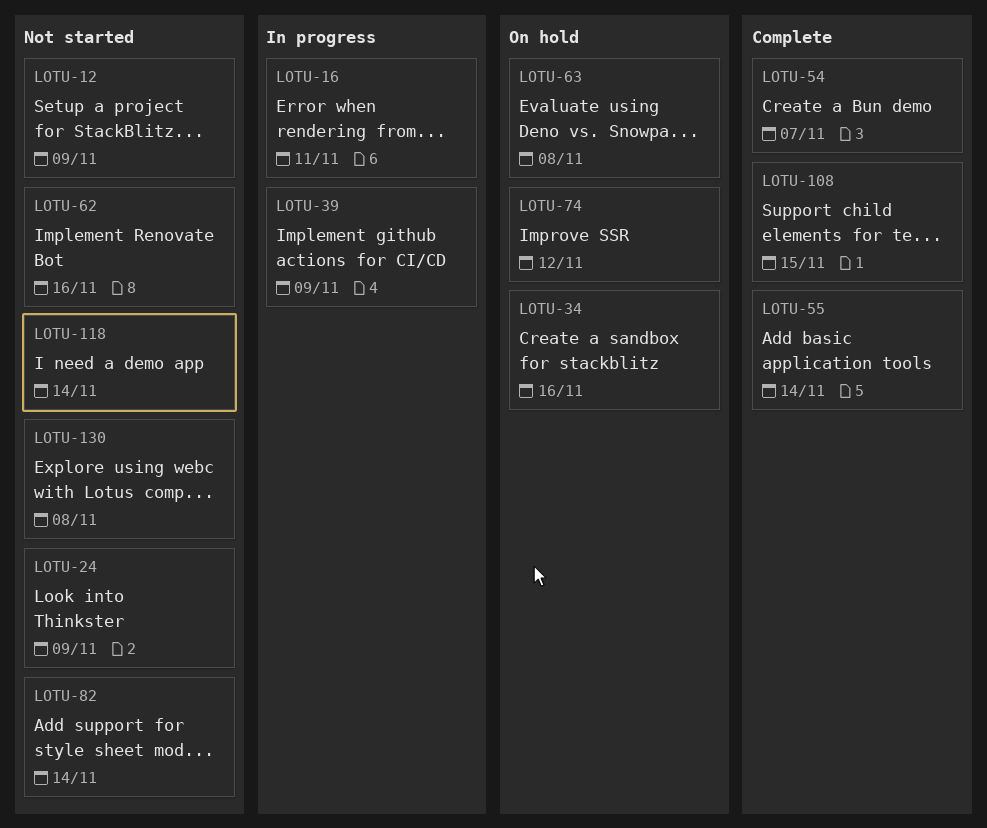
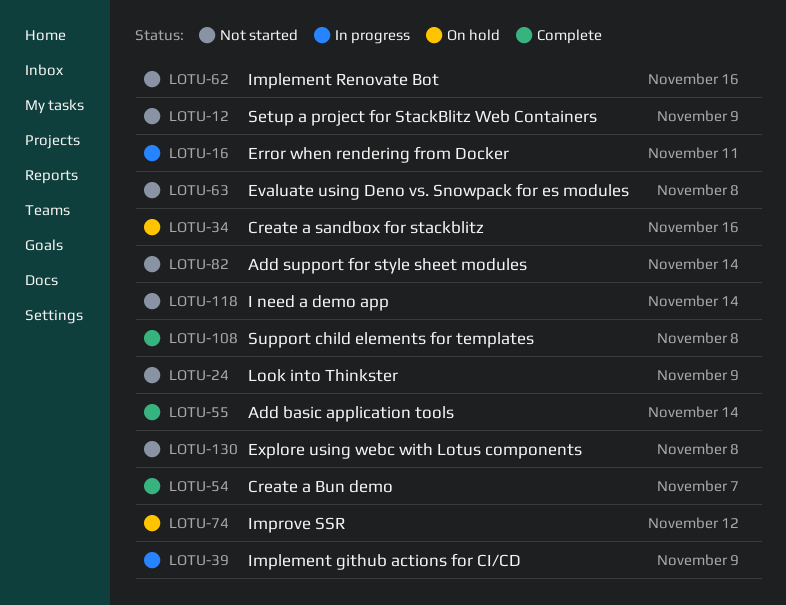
LOTU-63, status: On hold -> Not started
LOTU-108, due: Nov 15 -> Nov 8

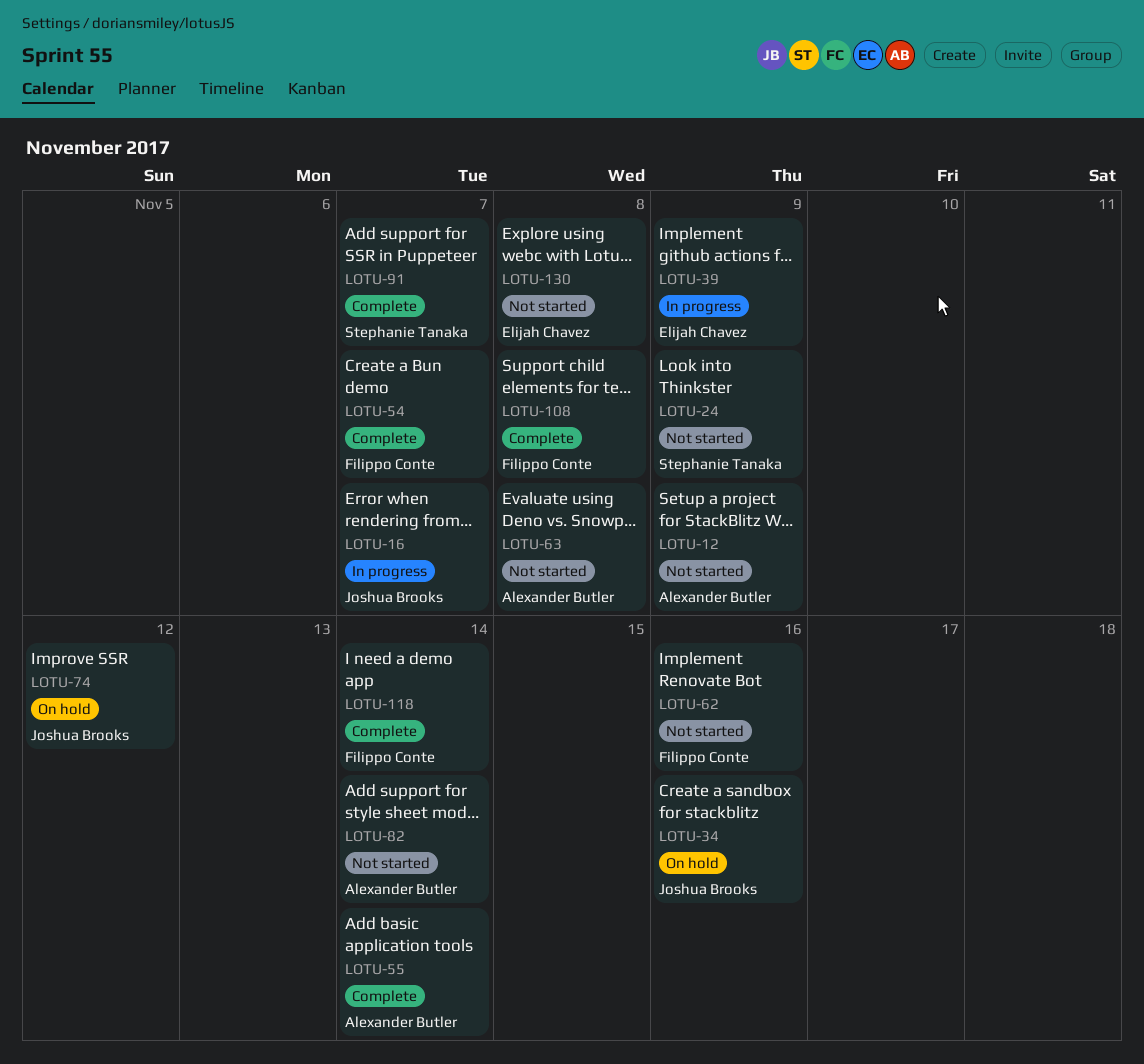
LOTU-16, due: Nov 11 -> Nov 7
LOTU-91: none -> present
LOTU-118, status: Not started -> Complete

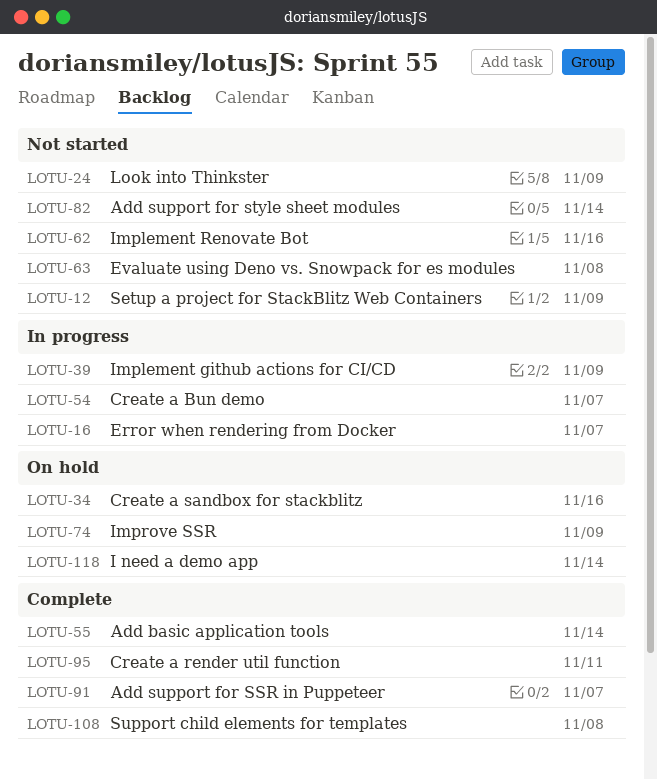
LOTU-54, status: Complete -> In progress
LOTU-74, due: Nov 12 -> Nov 9
LOTU-95: none -> present
LOTU-118, status: Complete -> On hold
LOTU-130: present -> none

